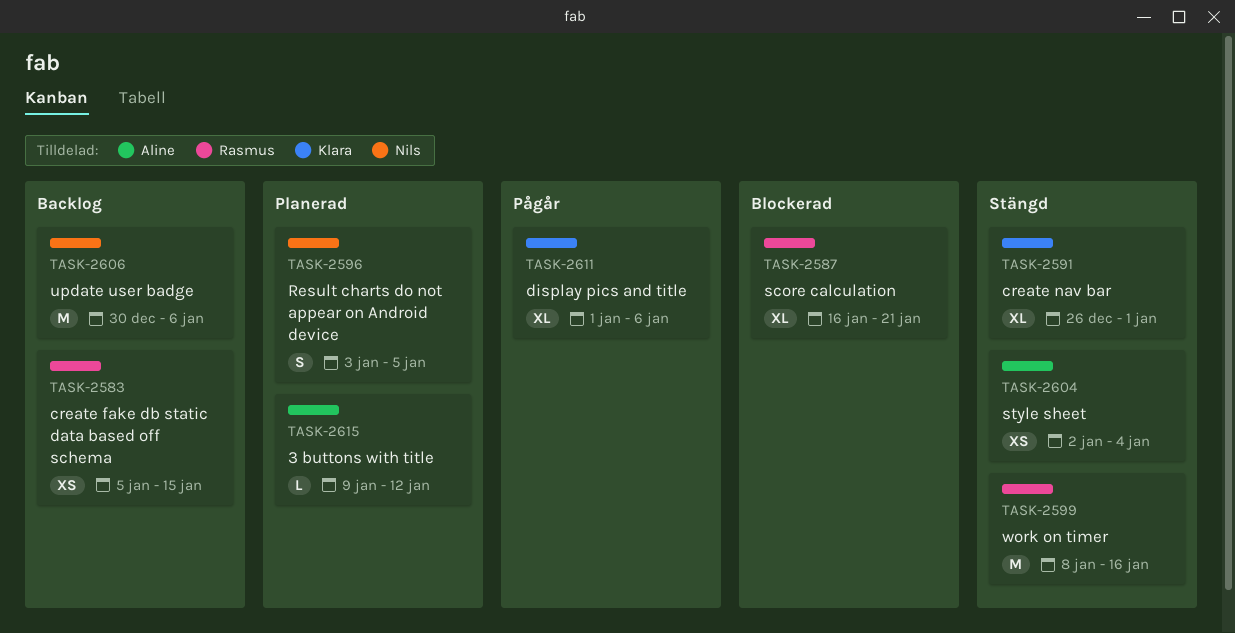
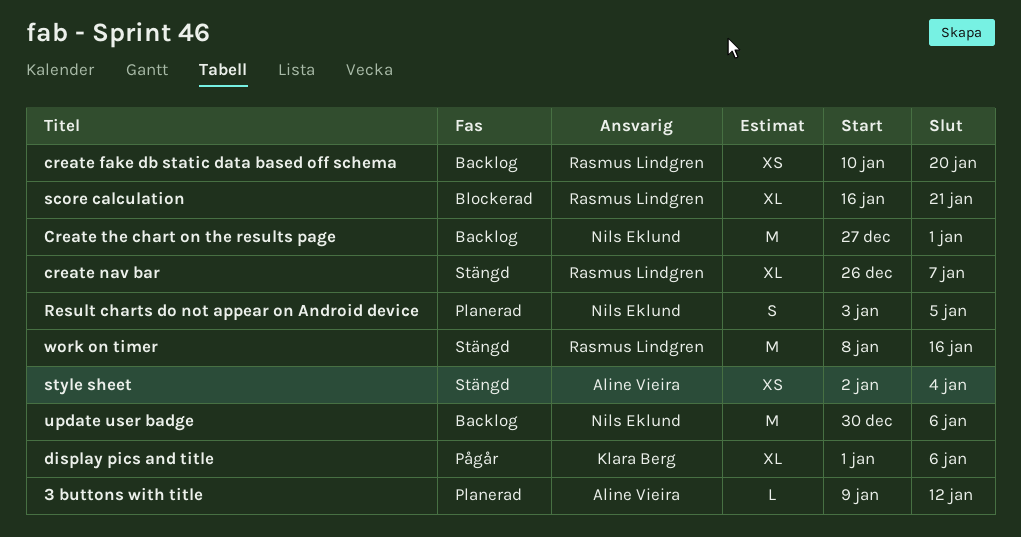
create fake db static data based off schema, start: Jan 5 -> Jan 10
create fake db static data based off schema, due: Jan 15 -> Jan 20
create nav bar, owner: Klara Berg -> Rasmus Lindgren
create nav bar, due: Jan 1 -> Jan 7
Create the chart on the results page: none -> present

